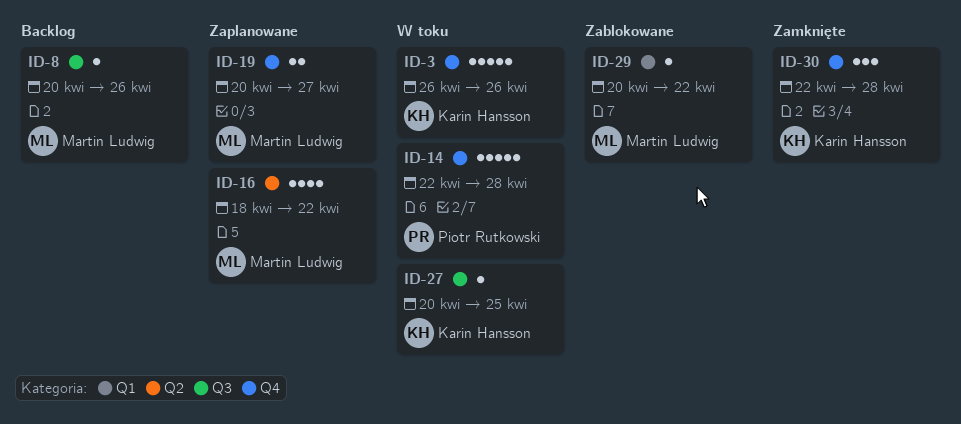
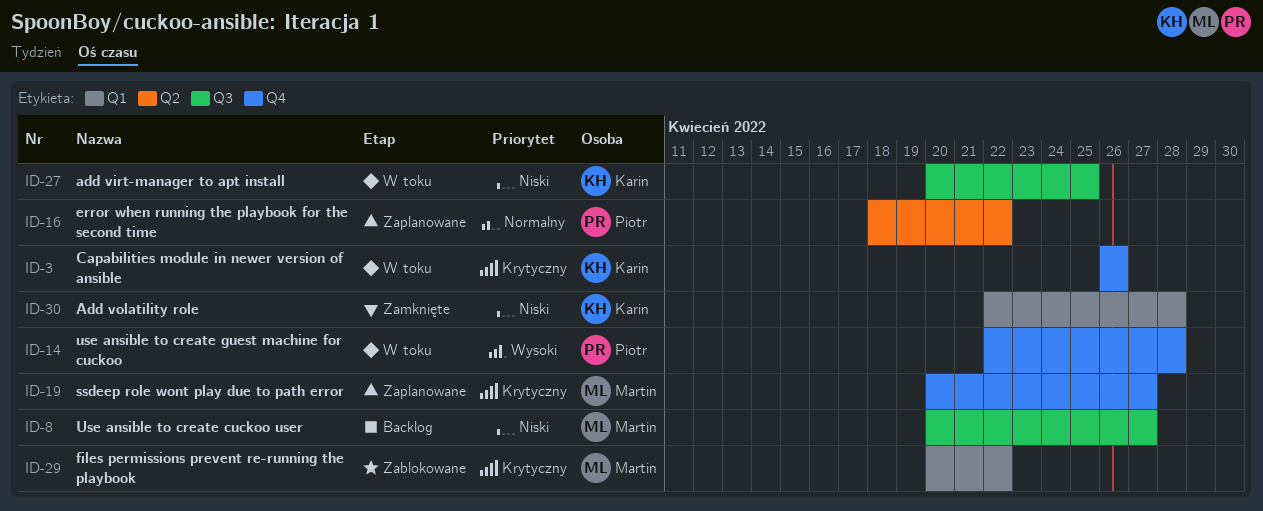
ID-8, due: Apr 26 -> Apr 27
ID-16, owner: Martin Ludwig -> Piotr Rutkowski
ID-30, label: Q4 -> Q1

